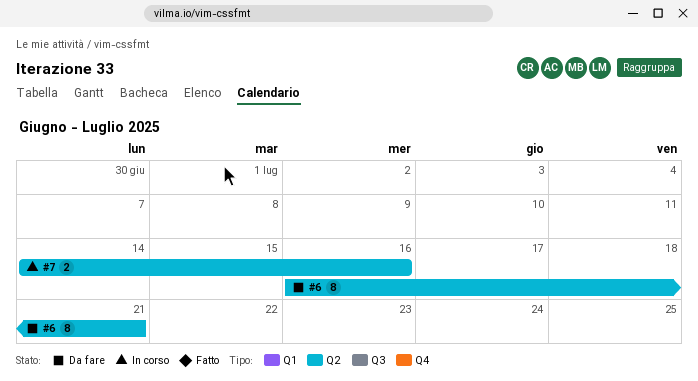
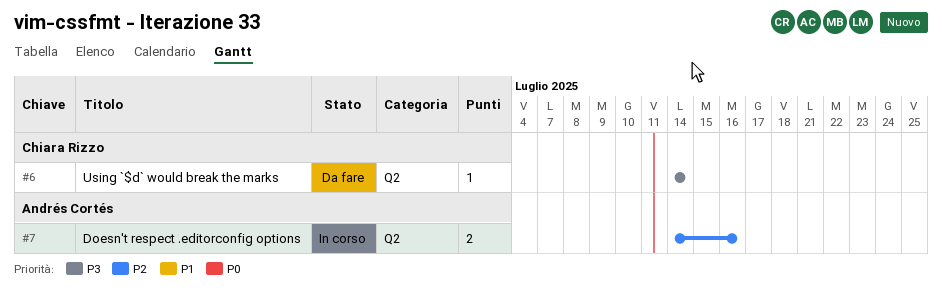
#6, estimate: 8 -> 1
#6, start: Jul 16 -> Jul 14
#6, due: Jul 21 -> Jul 14

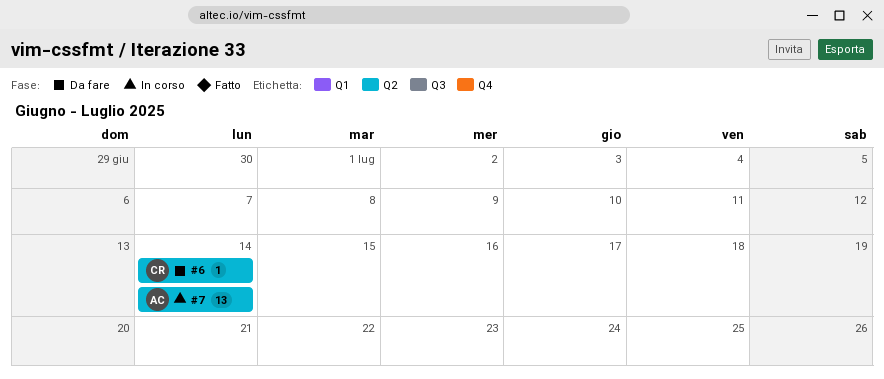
#7, estimate: 2 -> 13
#7, due: Jul 16 -> Jul 14

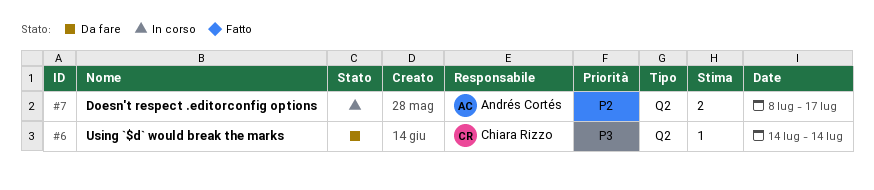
#7, estimate: 13 -> 2
#7, start: Jul 14 -> Jul 8
#7, due: Jul 14 -> Jul 17

